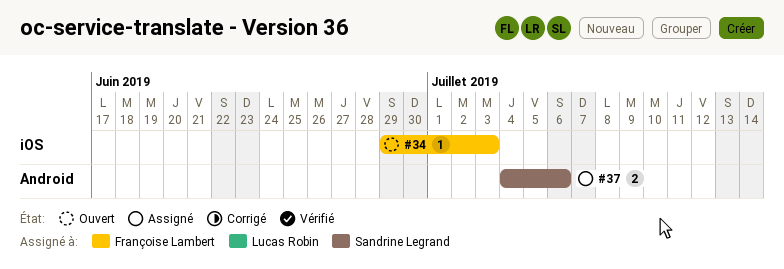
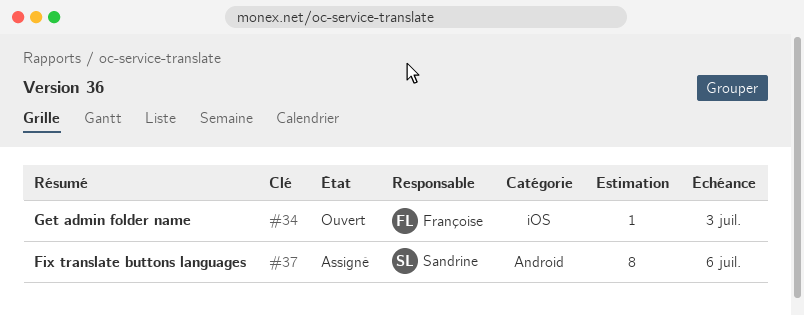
#37, estimate: 2 -> 8

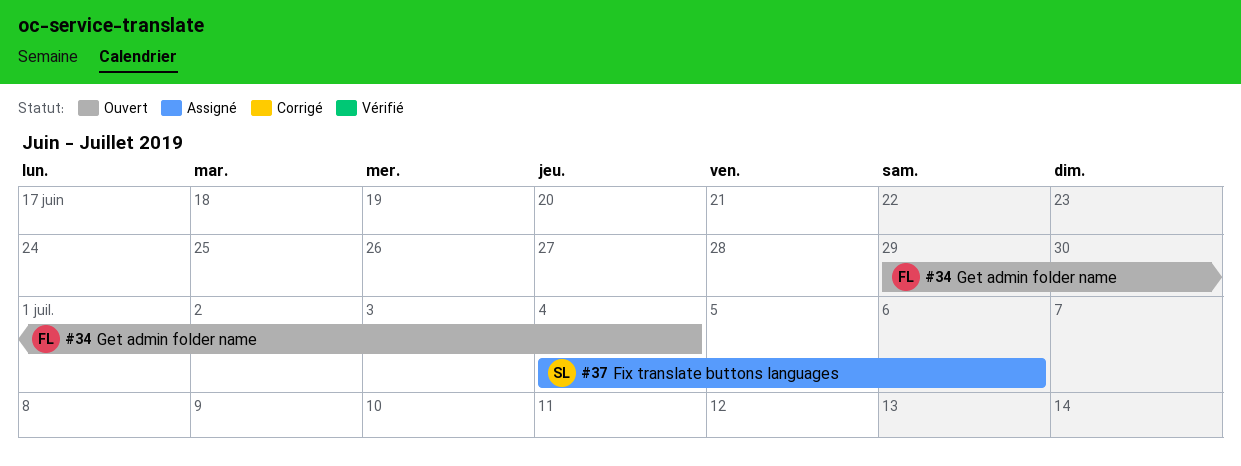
#34, due: Jul 3 -> Jul 4

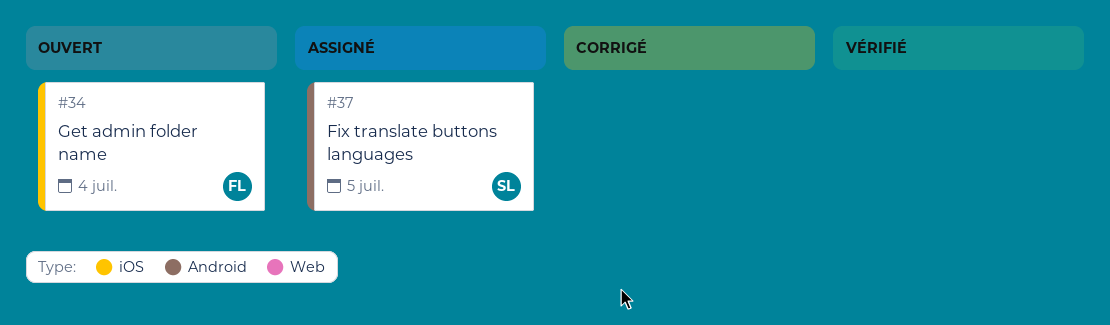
#37, due: Jul 6 -> Jul 5

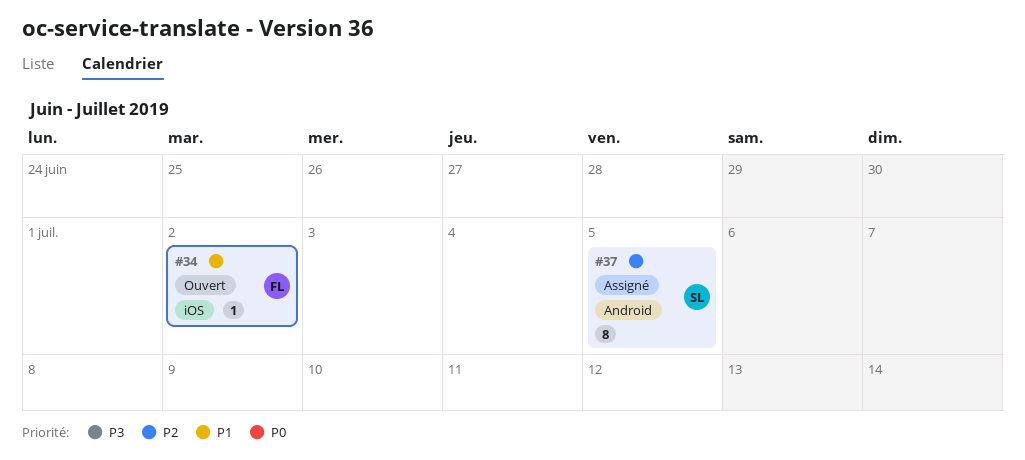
#34, due: Jul 4 -> Jul 2

